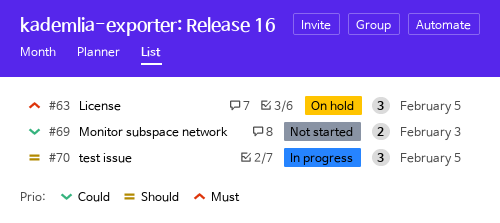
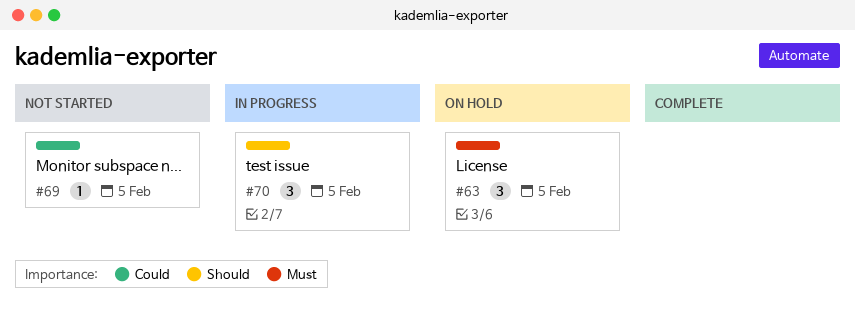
#69, estimate: 2 -> 1
#69, due: Feb 3 -> Feb 5

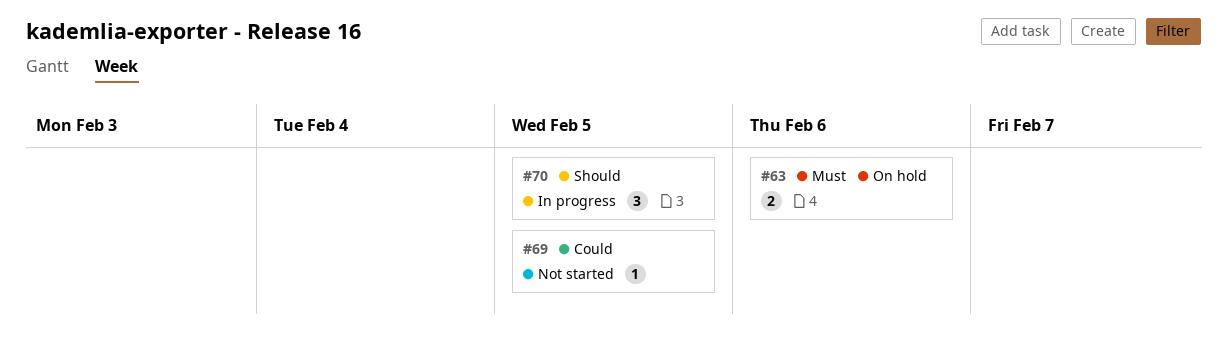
#63, estimate: 3 -> 2
#63, due: Feb 5 -> Feb 6

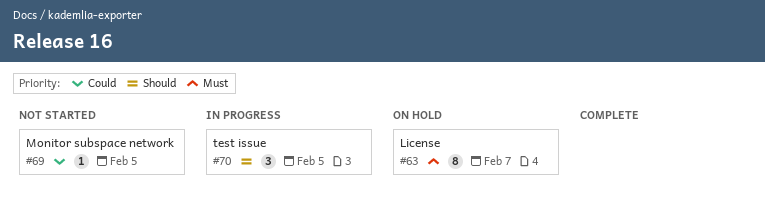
#63, estimate: 2 -> 8
#63, due: Feb 6 -> Feb 7

